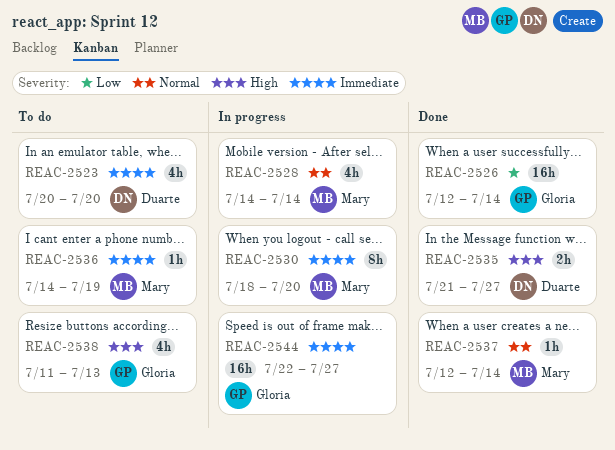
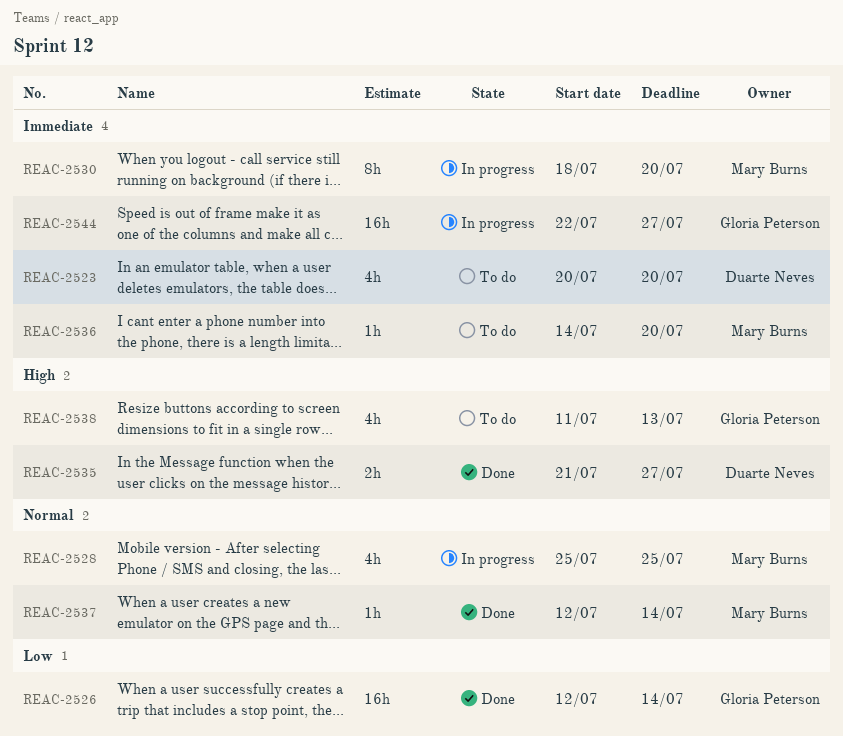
REAC-2528, start: Jul 14 -> Jul 25
REAC-2528, due: Jul 14 -> Jul 25
REAC-2536, due: Jul 19 -> Jul 20

